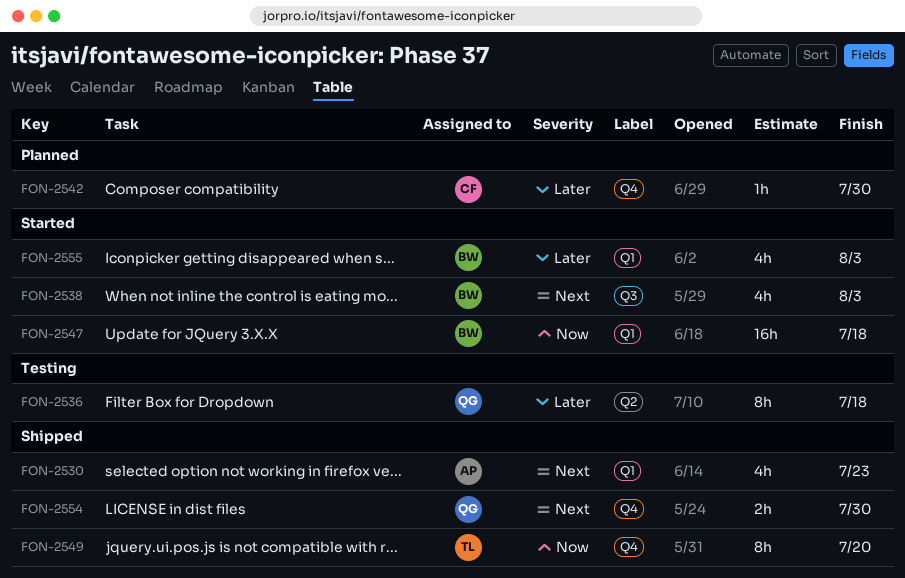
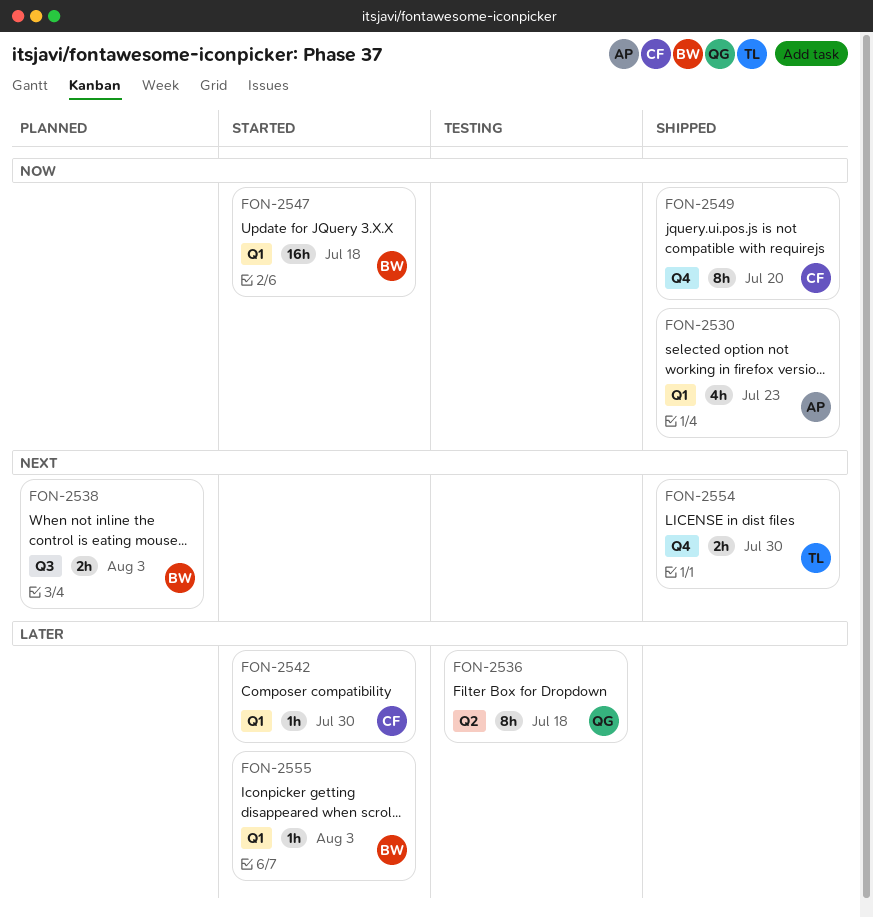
FON-2530, priority: Next -> Now
FON-2538, status: Started -> Planned
FON-2538, estimate: 4h -> 2h
FON-2542, status: Planned -> Started
FON-2542, label: Q4 -> Q1
FON-2549, owner: TL -> CF
FON-2554, owner: QG -> TL
FON-2555, estimate: 4h -> 1h

